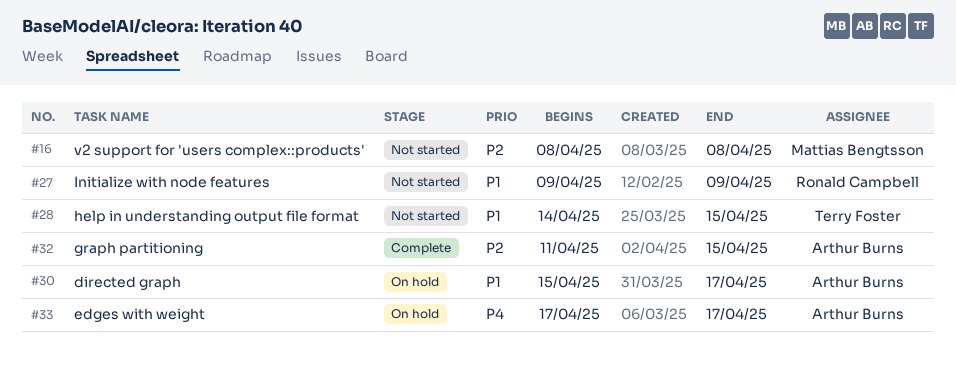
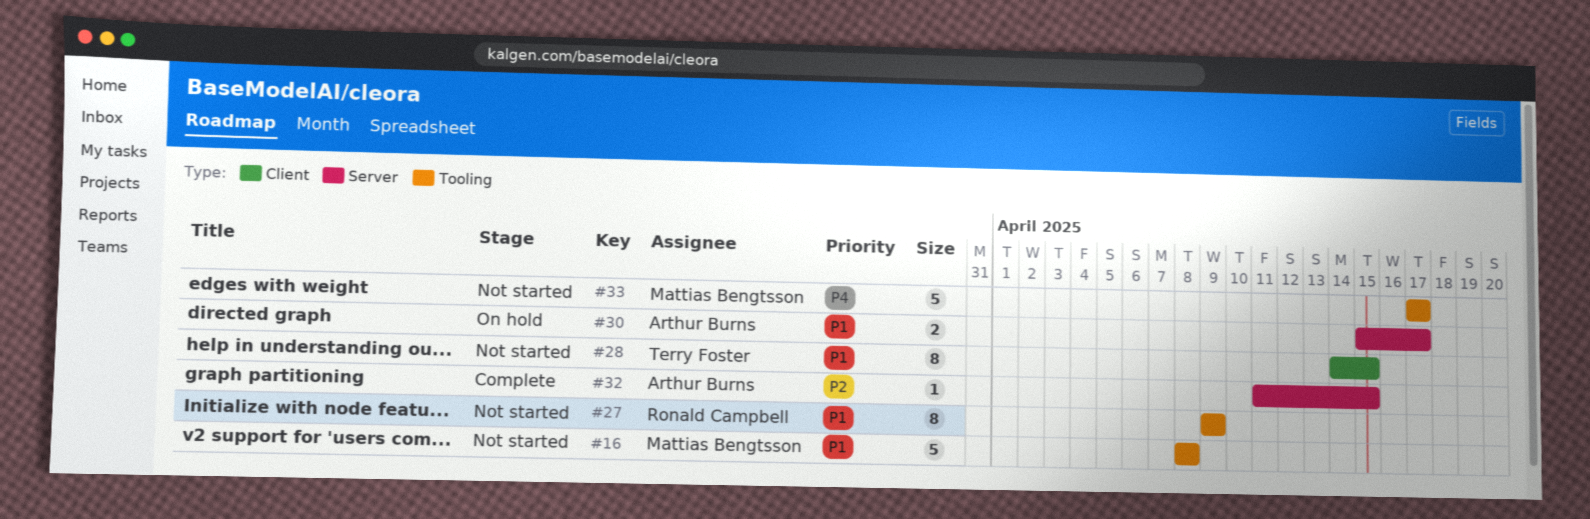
#16, priority: P2 -> P1
#33, status: On hold -> Not started
#33, owner: Arthur Burns -> Mattias Bengtsson

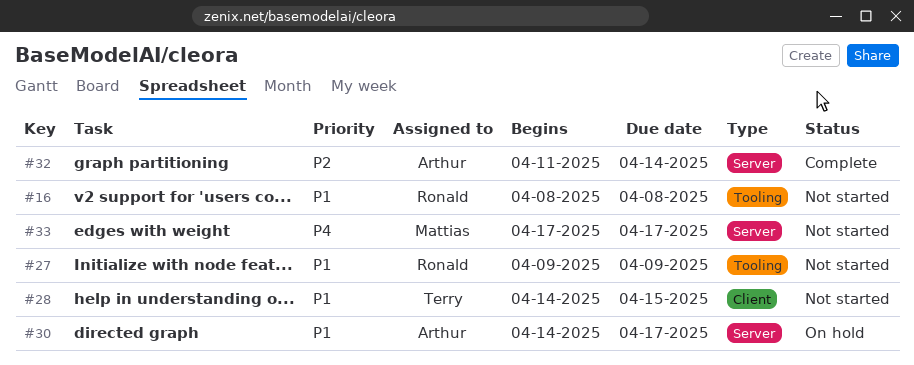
#16, owner: Mattias Bengtsson -> Ronald Campbell
#30, start: Apr 15 -> Apr 14
#32, due: Apr 15 -> Apr 14
#33, label: Tooling -> Server

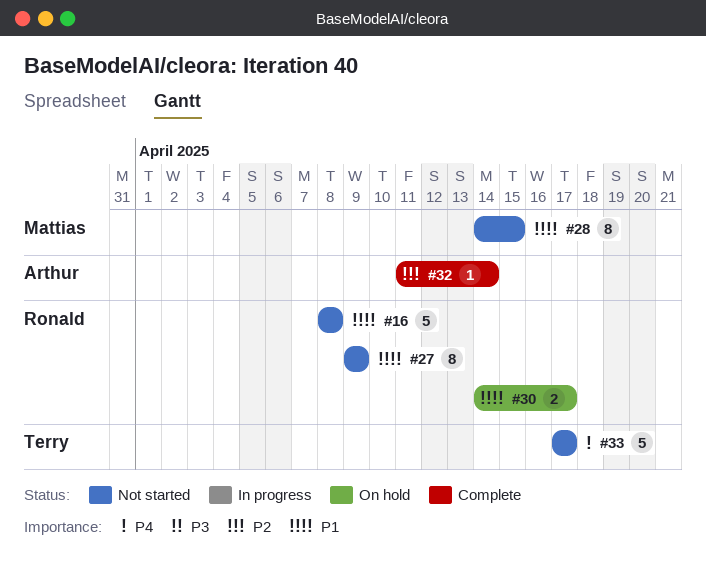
#28, owner: Terry -> Mattias
#30, owner: Arthur -> Ronald
#33, owner: Mattias -> Terry

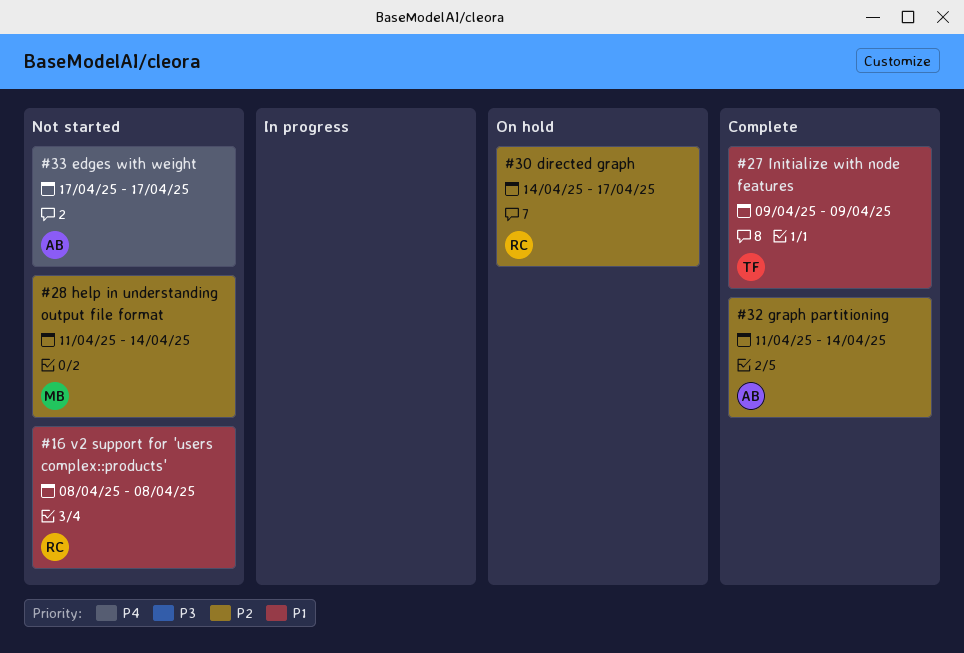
#27, status: Not started -> Complete
#27, owner: Ronald -> Terry
#28, priority: P1 -> P2
#28, start: Apr 14 -> Apr 11
#28, due: Apr 15 -> Apr 14
#30, priority: P1 -> P2
#33, owner: Terry -> Arthur

